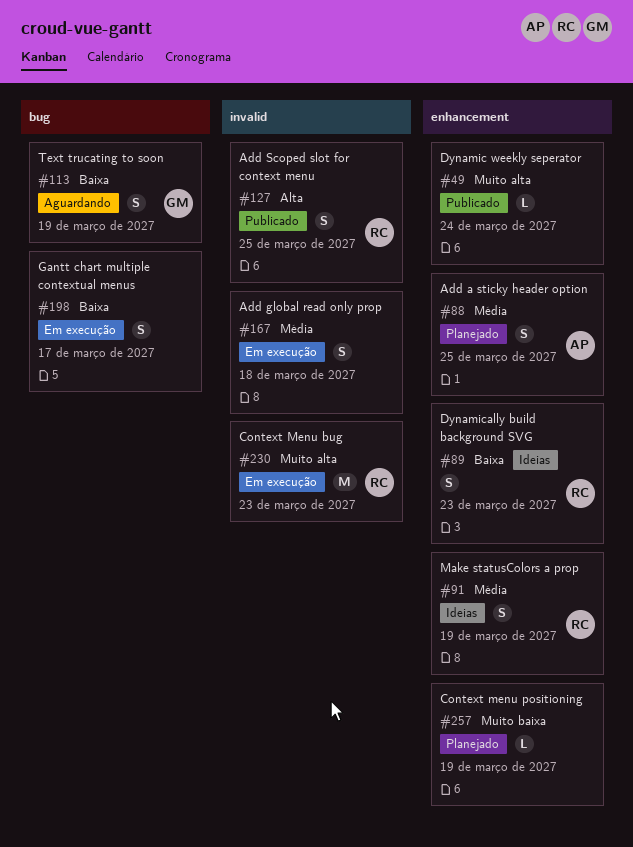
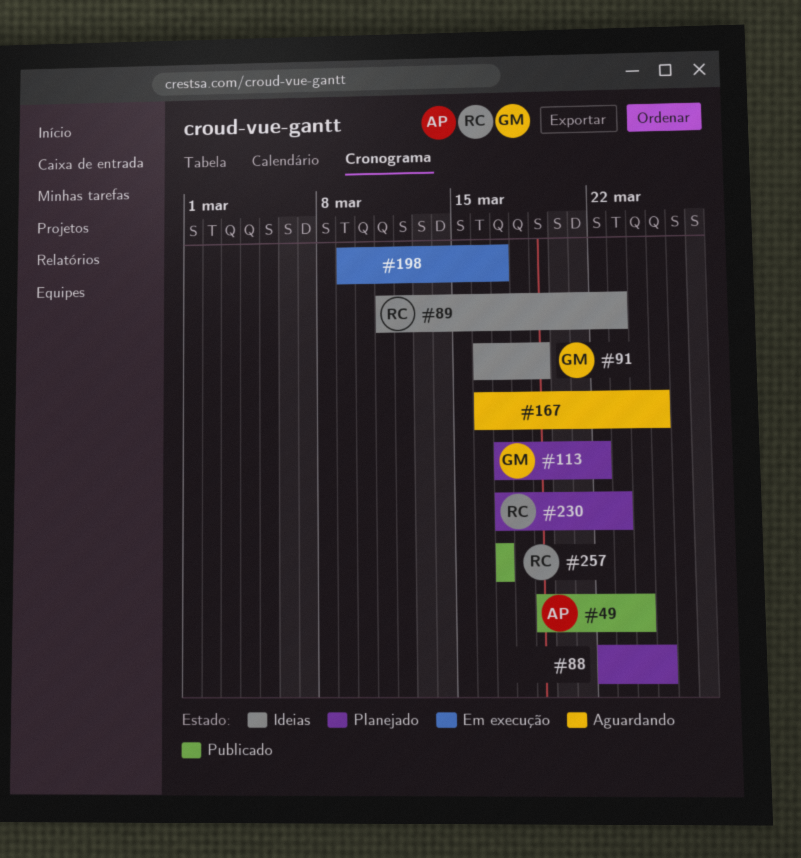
#49, owner: none -> AP
#88, owner: AP -> none
#91, owner: RC -> GM
#113, status: Aguardando -> Planejado
#113, due: Mar 19 -> Mar 22
#127: present -> none
#167, status: Em execução -> Aguardando
#167, due: Mar 18 -> Mar 25
#230, status: Em execução -> Planejado
#257, status: Planejado -> Publicado
#257, owner: none -> RC
#257, due: Mar 19 -> Mar 17

